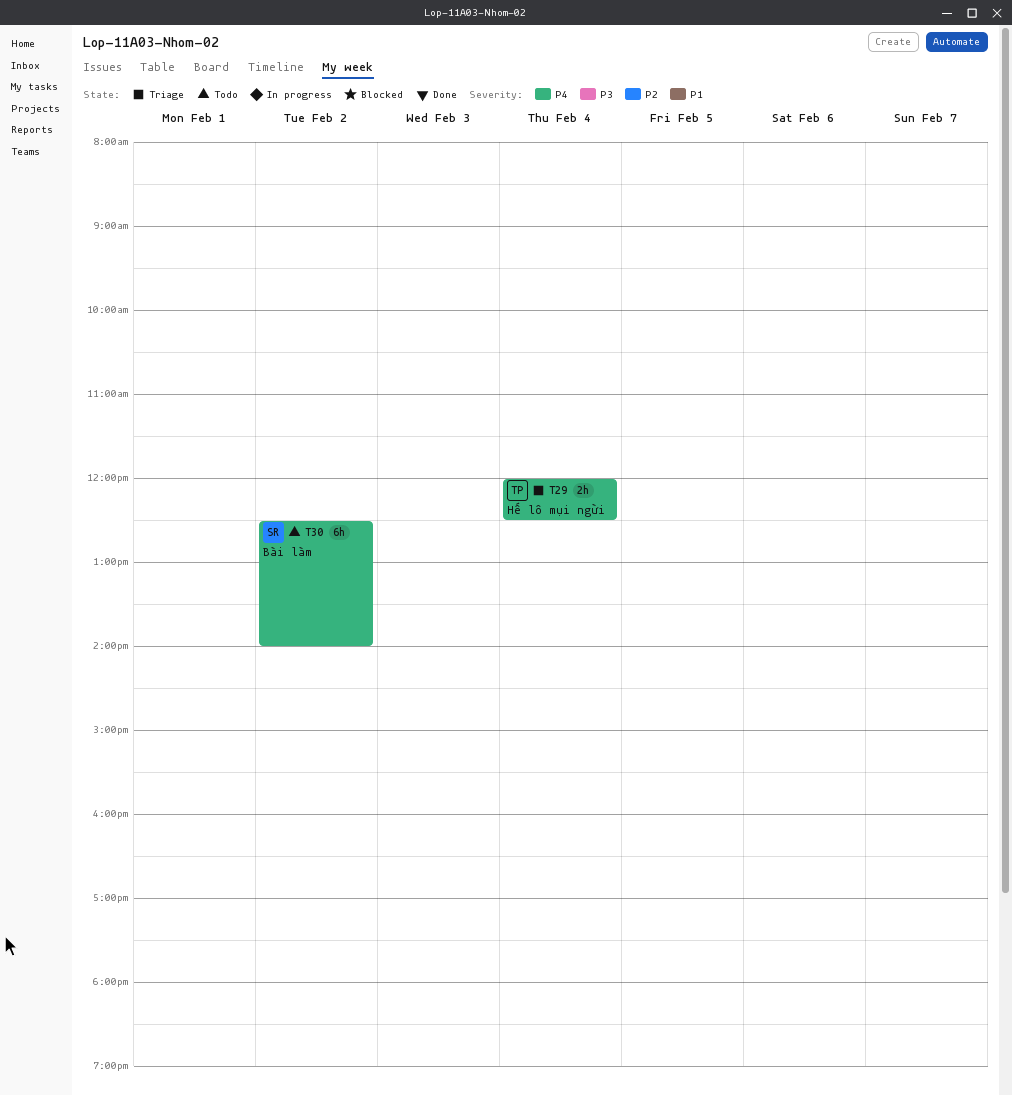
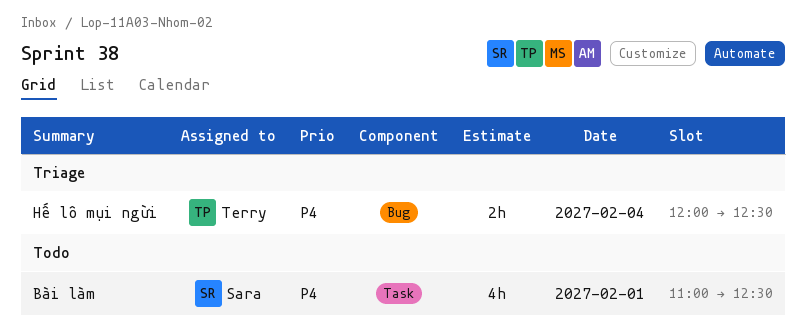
Bài làm, estimate: 6h -> 4h
Bài làm, day: Feb 2 -> Feb 1
Bài làm, begins: 12:30 -> 11:00
Bài làm, ends: 14:00 -> 12:30

